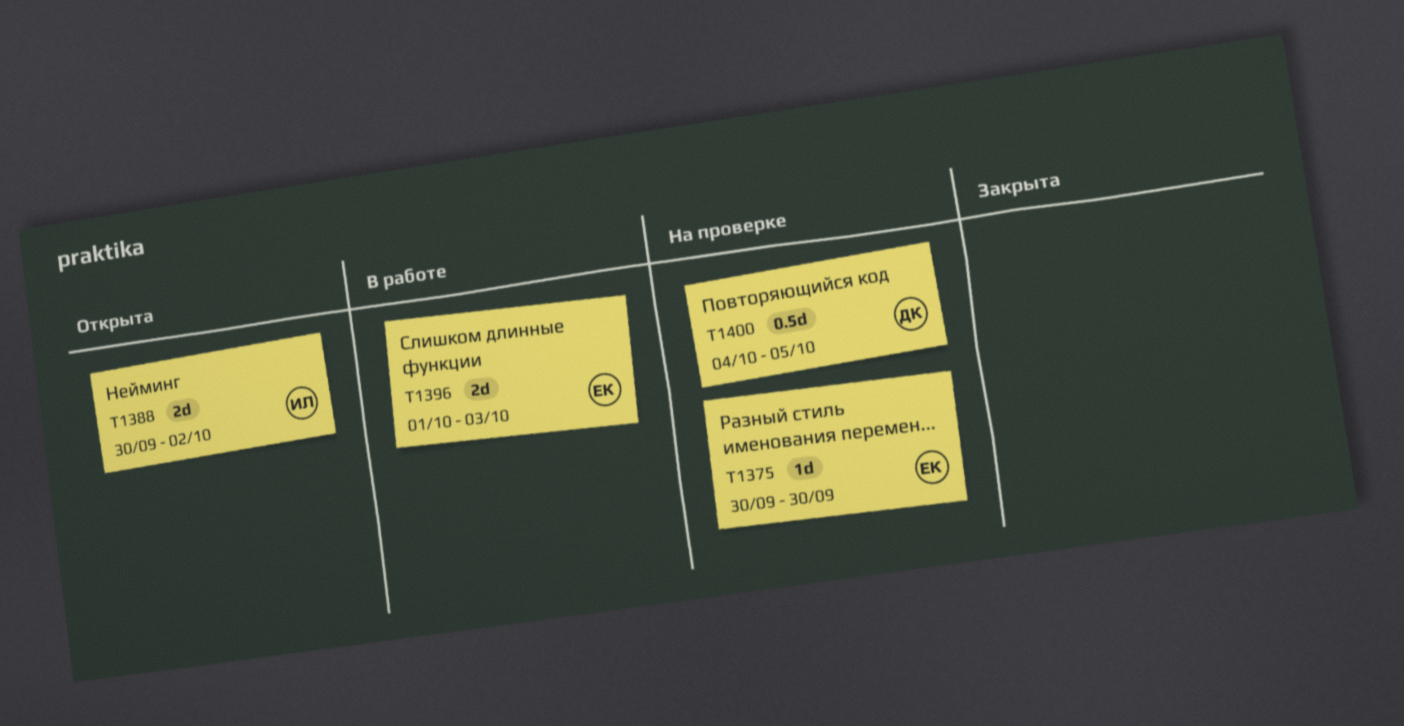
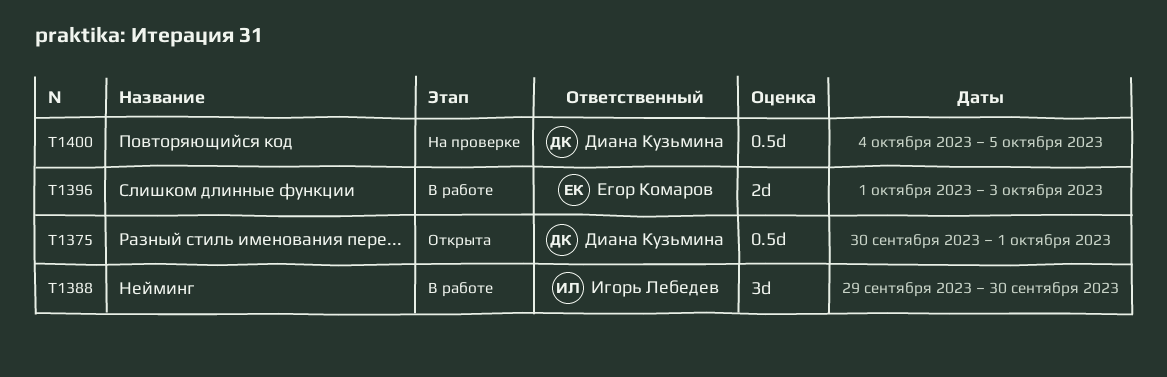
T1375, status: На проверке -> Открыта
T1375, owner: Егор Комаров -> Диана Кузьмина
T1375, estimate: 1d -> 0.5d
T1375, due: Sep 30 -> Oct 1
T1388, status: Открыта -> В работе
T1388, estimate: 2d -> 3d
T1388, start: Sep 30 -> Sep 29
T1388, due: Oct 2 -> Sep 30

